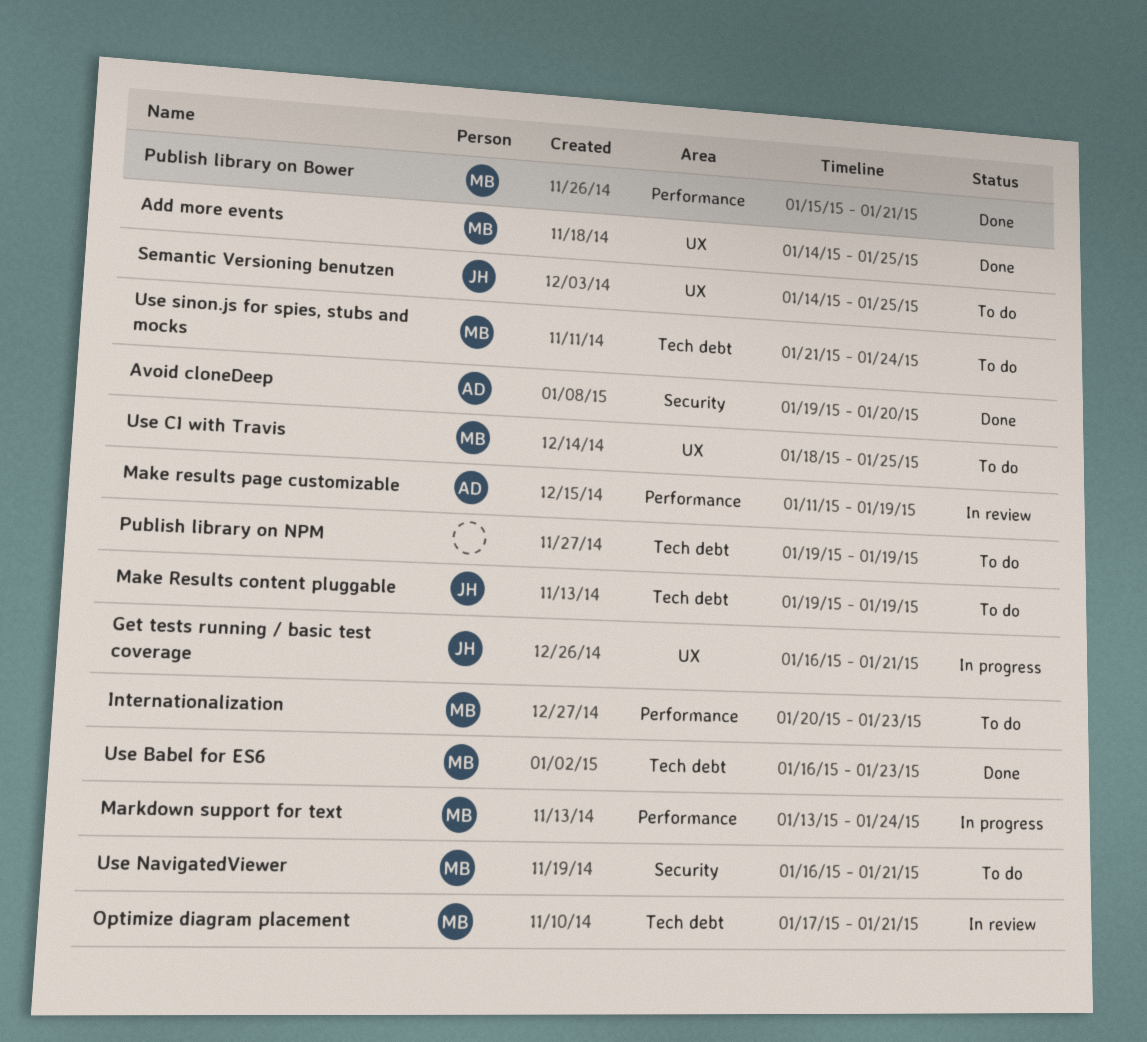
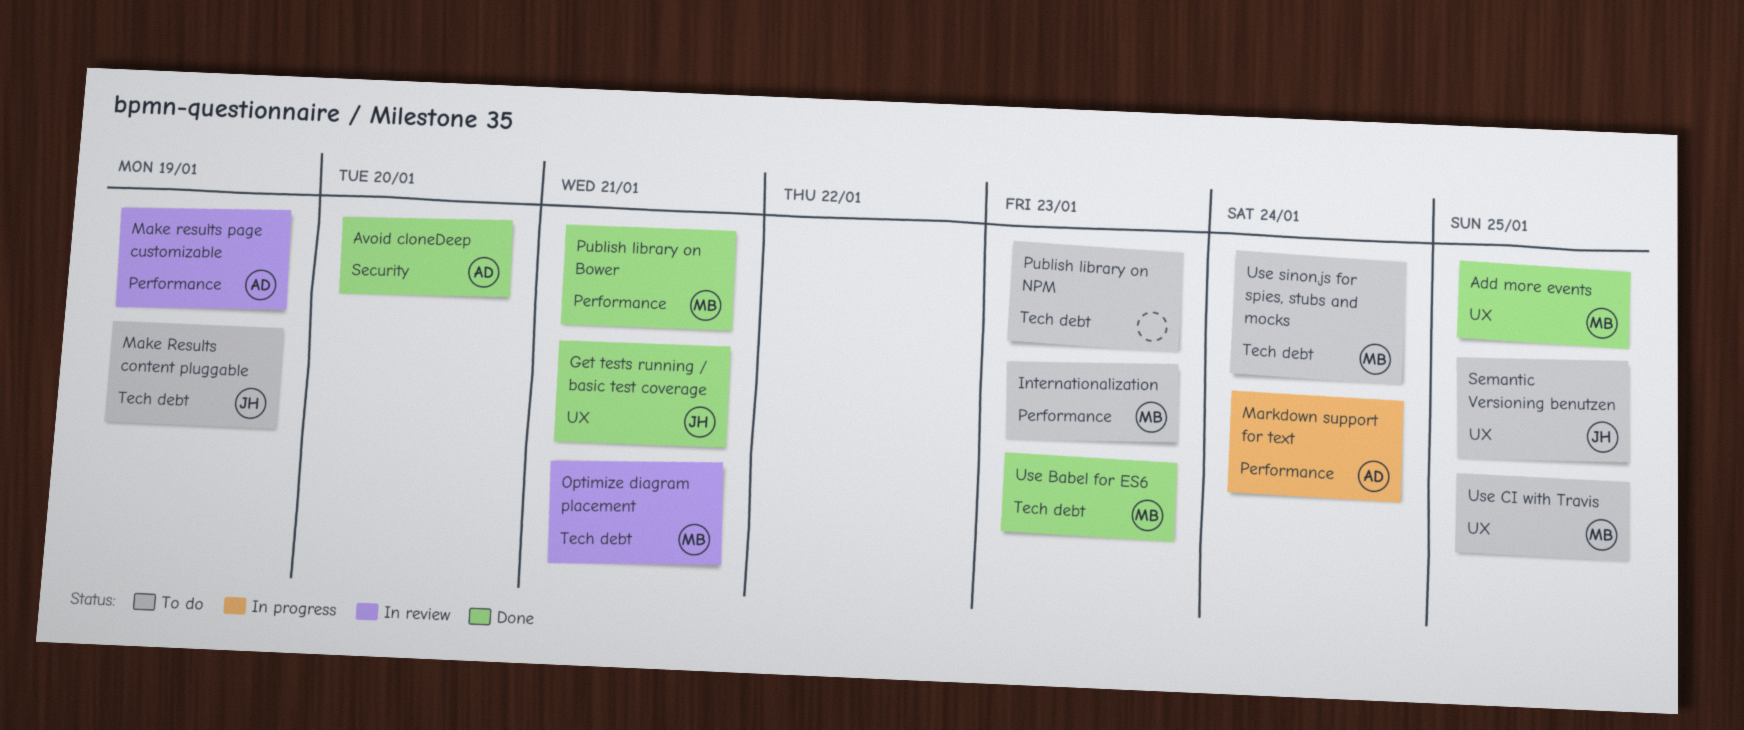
Get tests running / basic test coverage, status: In progress -> Done
Markdown support for text, owner: MB -> AD
Publish library on NPM, due: Jan 19 -> Jan 23
Use NavigatedViewer: present -> none

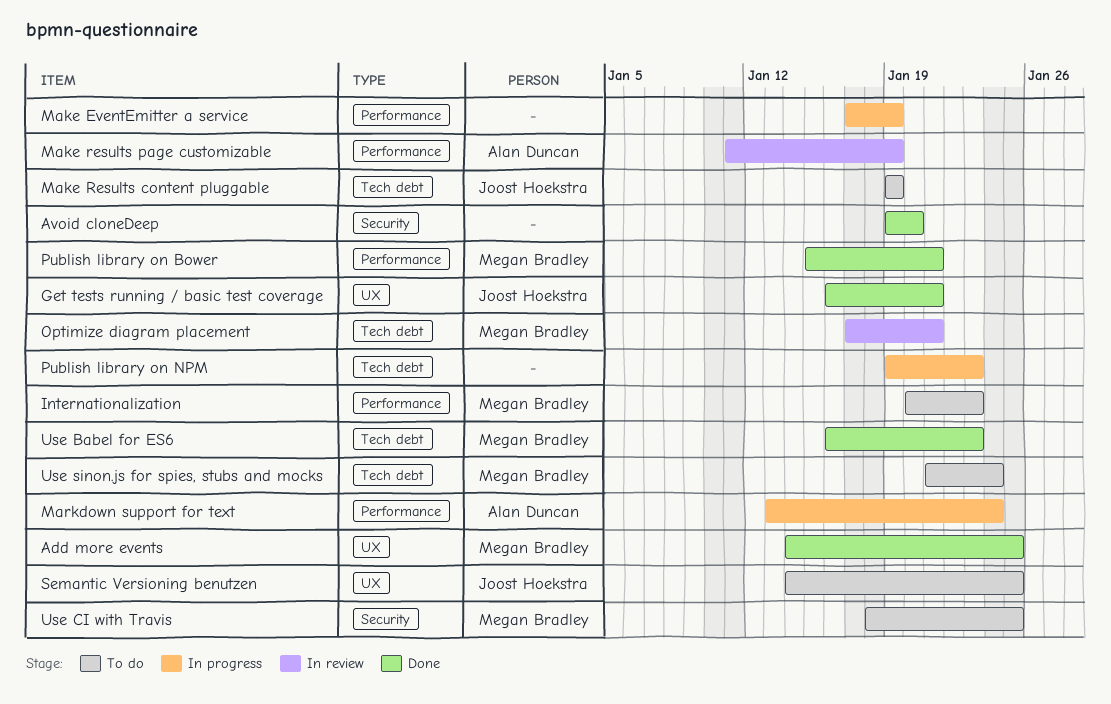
Avoid cloneDeep, owner: Alan Duncan -> none
Make EventEmitter a service: none -> present
Publish library on NPM, status: To do -> In progress
Use CI with Travis, label: UX -> Security

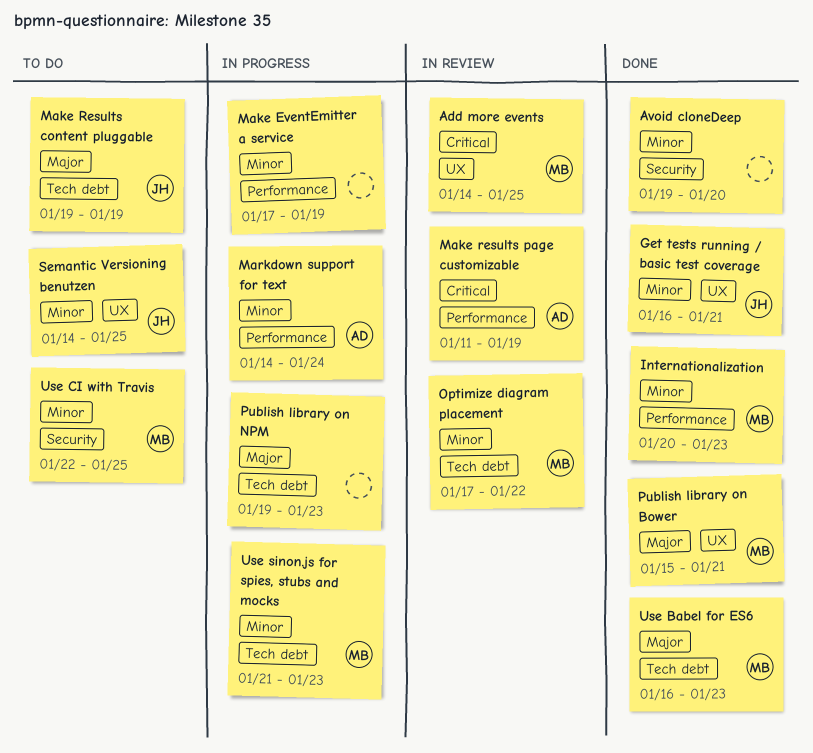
Add more events, status: Done -> In review
Internationalization, status: To do -> Done
Markdown support for text, start: Jan 13 -> Jan 14
Optimize diagram placement, due: Jan 21 -> Jan 22
Publish library on Bower, label: Performance -> UX
Use CI with Travis, start: Jan 18 -> Jan 22
Use sinon.js for spies, stubs and mocks, status: To do -> In progress
Use sinon.js for spies, stubs and mocks, due: Jan 24 -> Jan 23

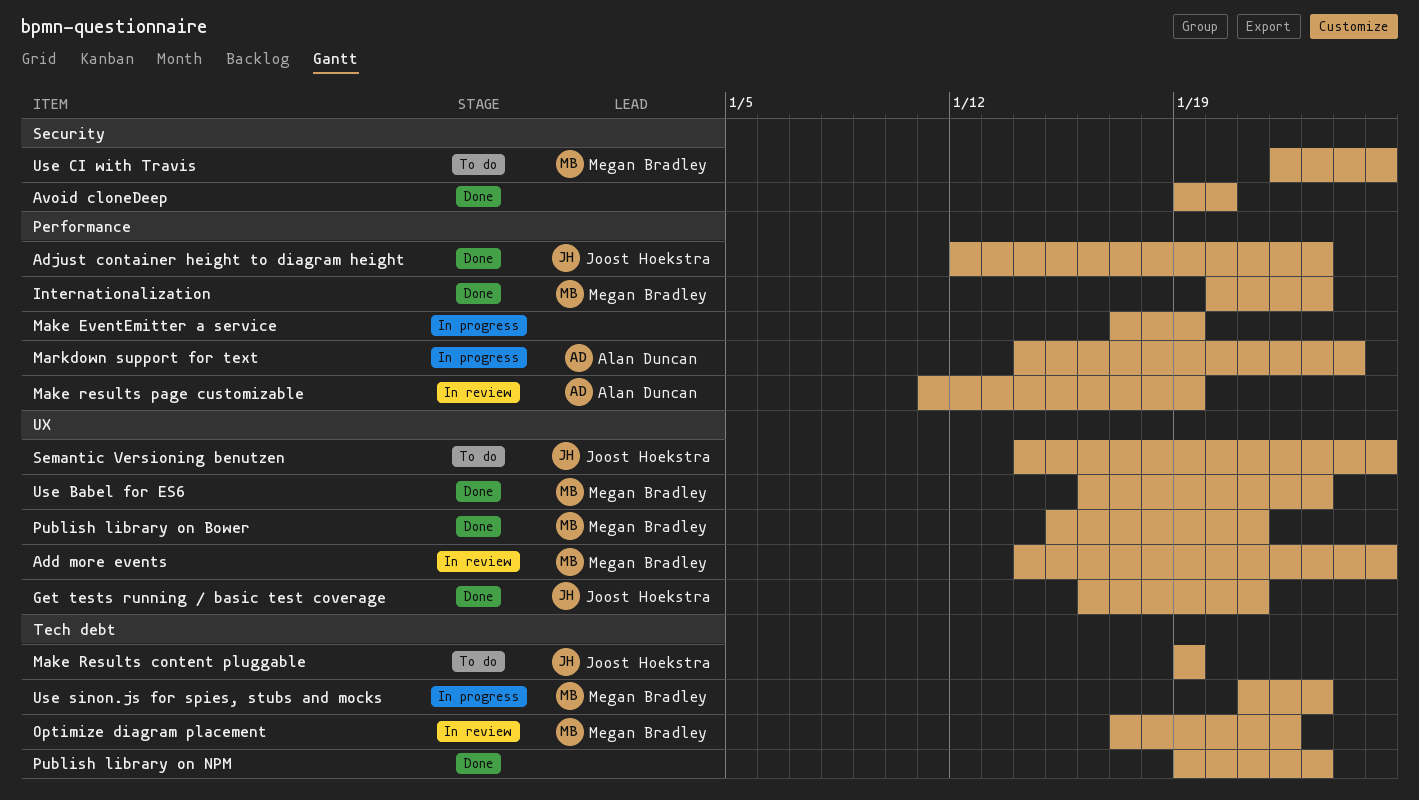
Adjust container height to diagram height: none -> present
Publish library on NPM, status: In progress -> Done
Use Babel for ES6, label: Tech debt -> UX

